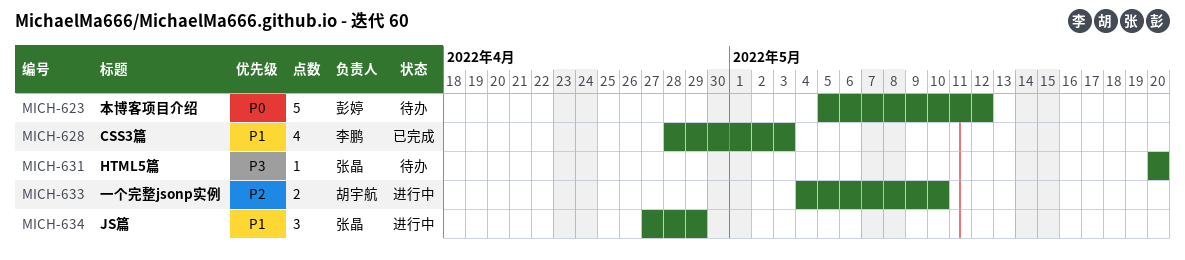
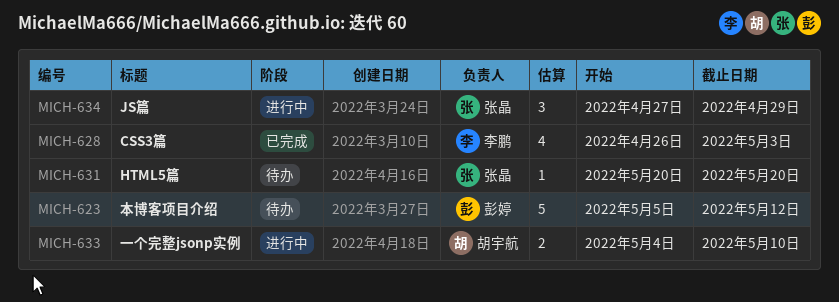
MICH-628, start: Apr 28 -> Apr 26

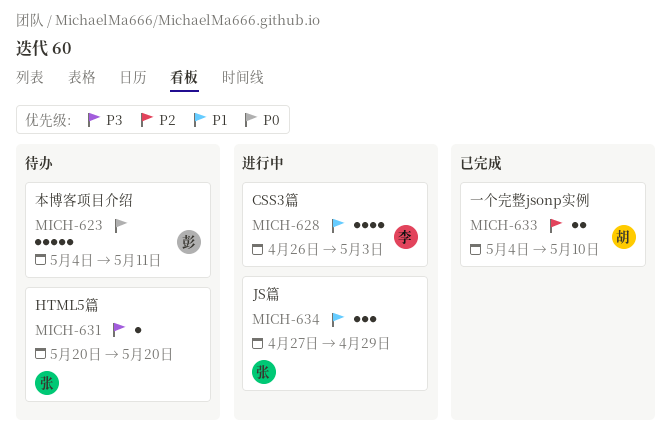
MICH-623, start: May 5 -> May 4
MICH-623, due: May 12 -> May 11
MICH-628, status: 已完成 -> 进行中
MICH-633, status: 进行中 -> 已完成

